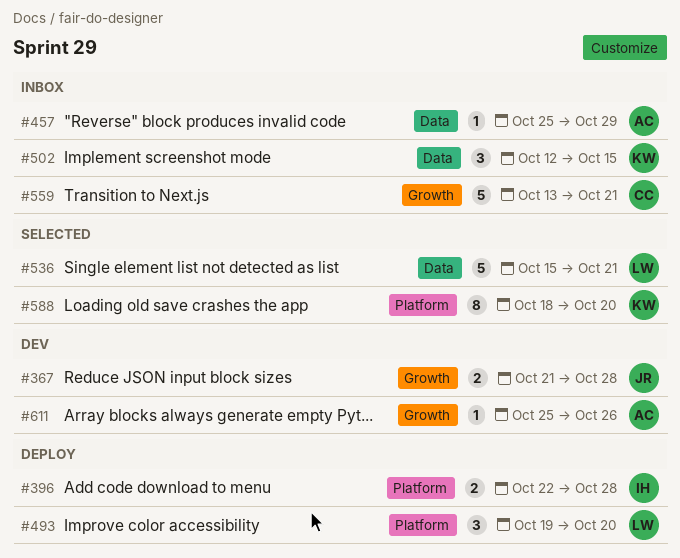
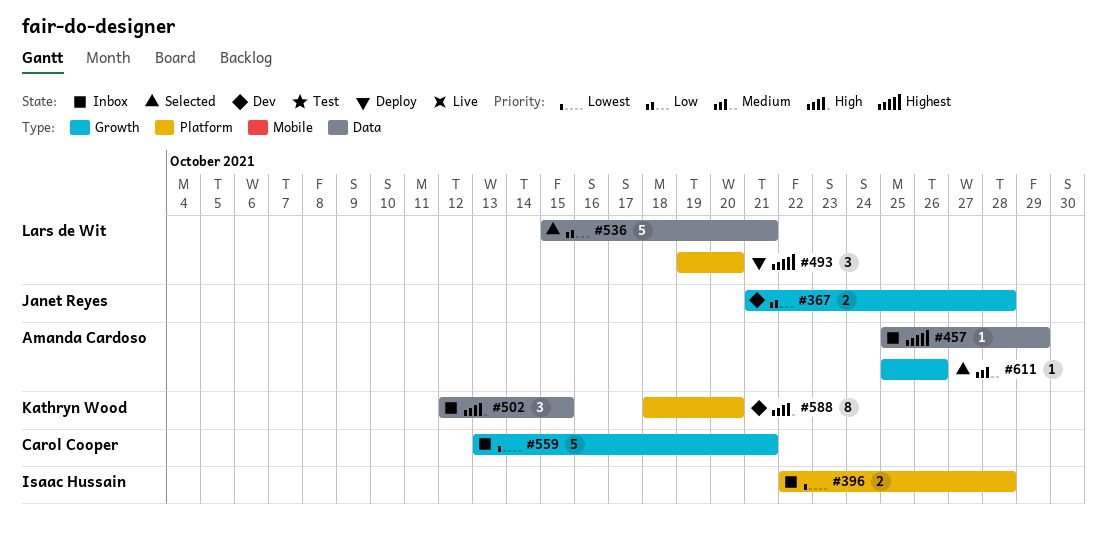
#396, status: Deploy -> Inbox
#588, status: Selected -> Dev
#611, status: Dev -> Selected

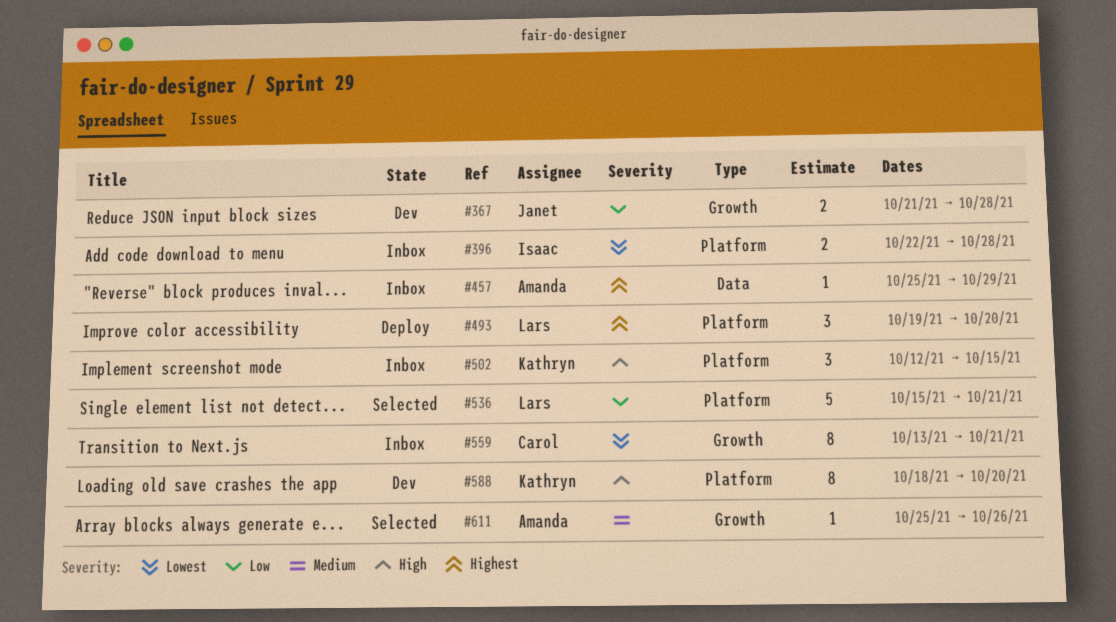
#502, label: Data -> Platform
#536, label: Data -> Platform
#559, estimate: 5 -> 8

